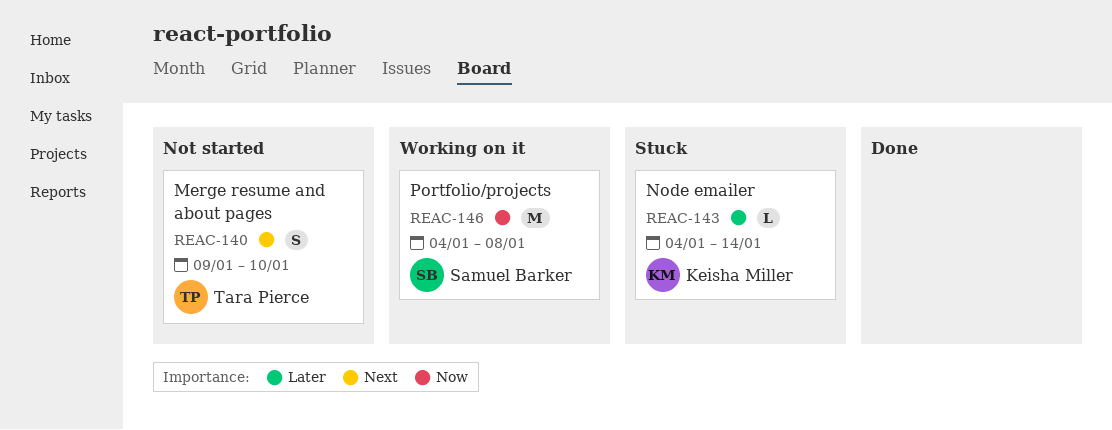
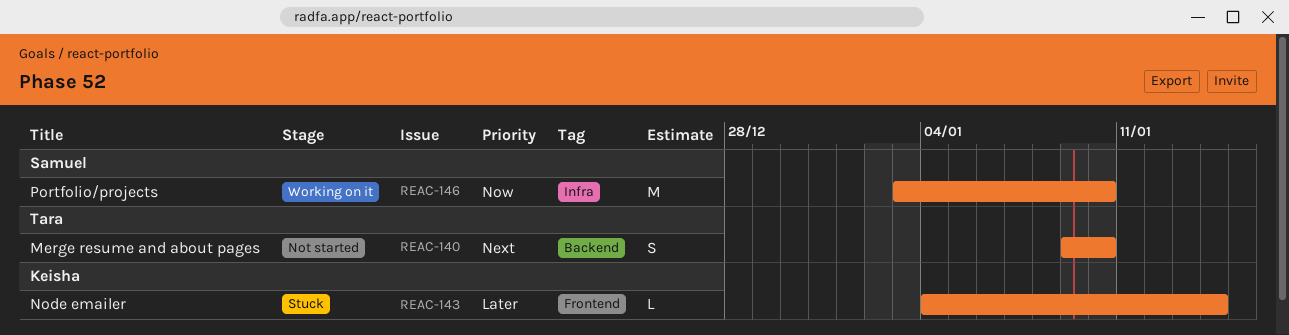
REAC-146, start: Jan 4 -> Jan 3
REAC-146, due: Jan 8 -> Jan 10

